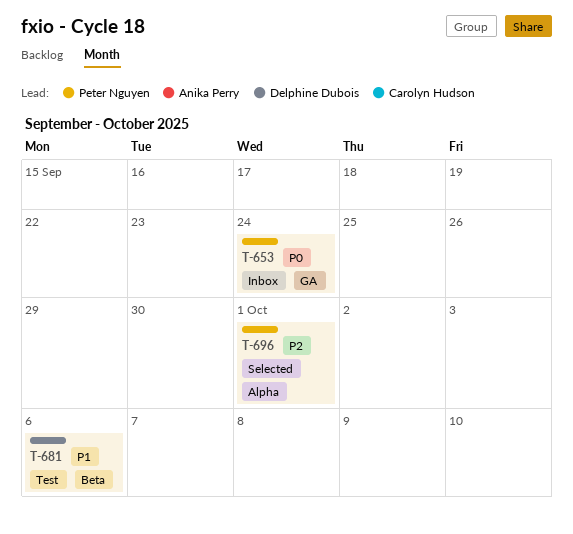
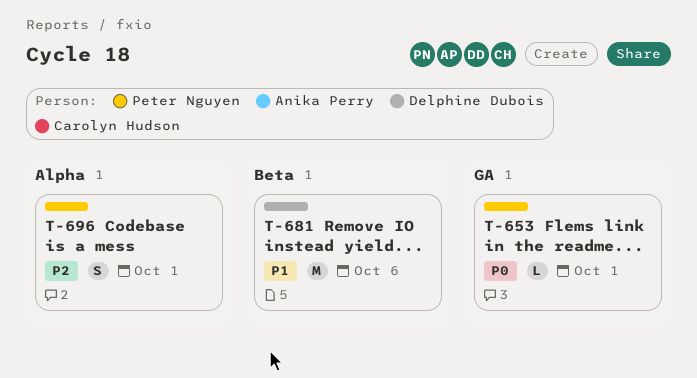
T-653, due: Sep 24 -> Oct 1

